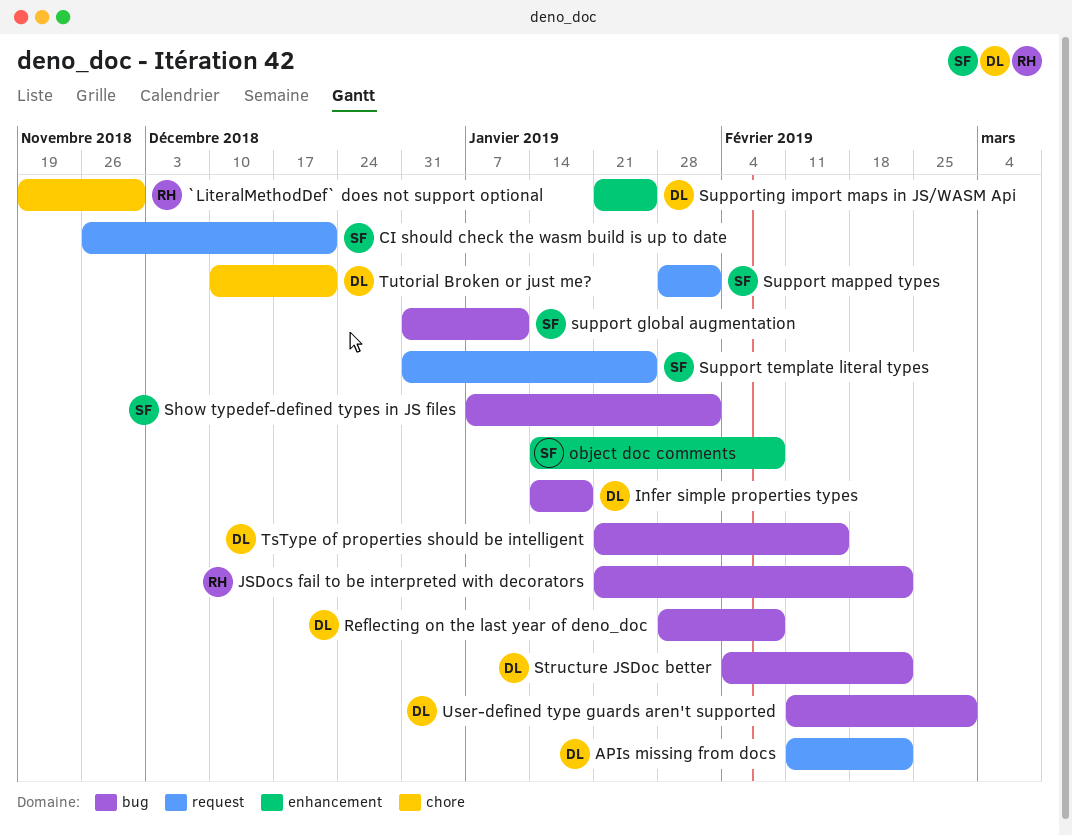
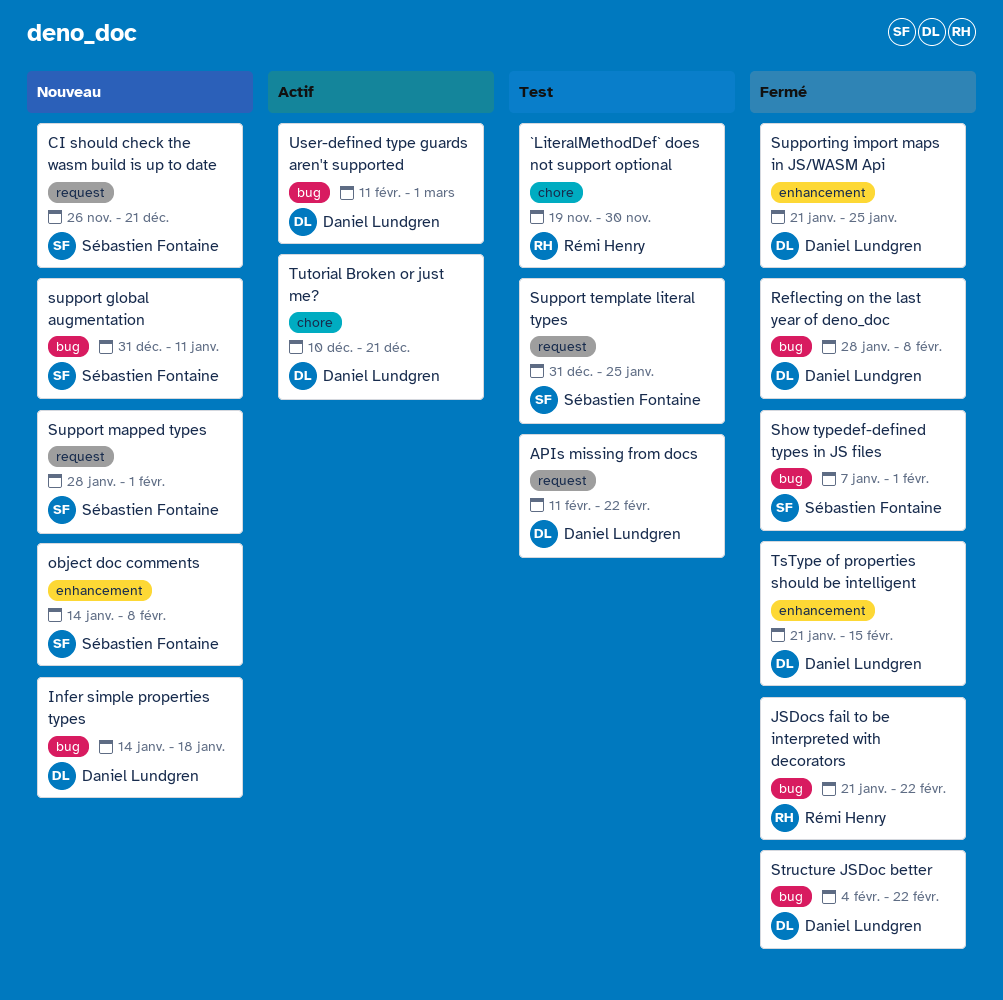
TsType of properties should be intelligent, label: bug -> enhancement

